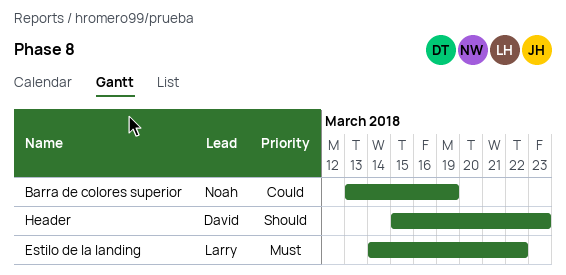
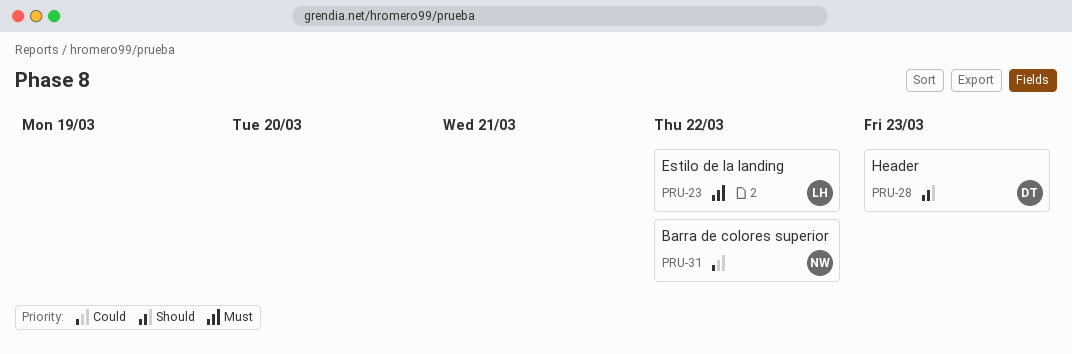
Barra de colores superior, due: Mar 19 -> Mar 22

